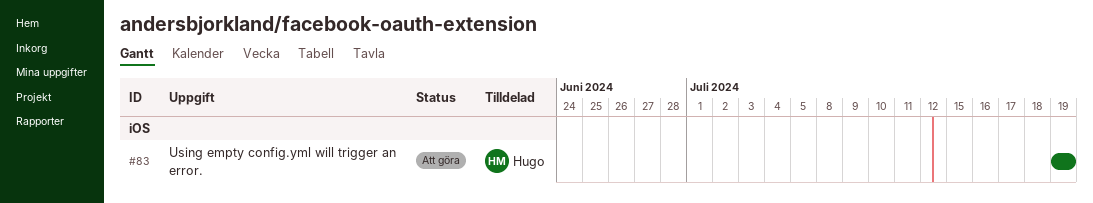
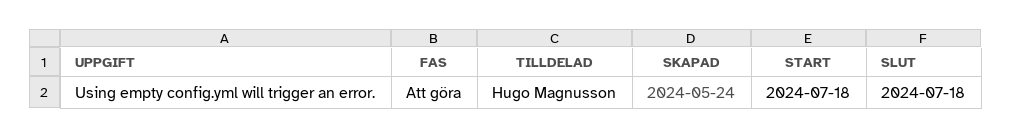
Using empty config.yml will trigger an error., start: Jul 19 -> Jul 18
Using empty config.yml will trigger an error., due: Jul 19 -> Jul 18

